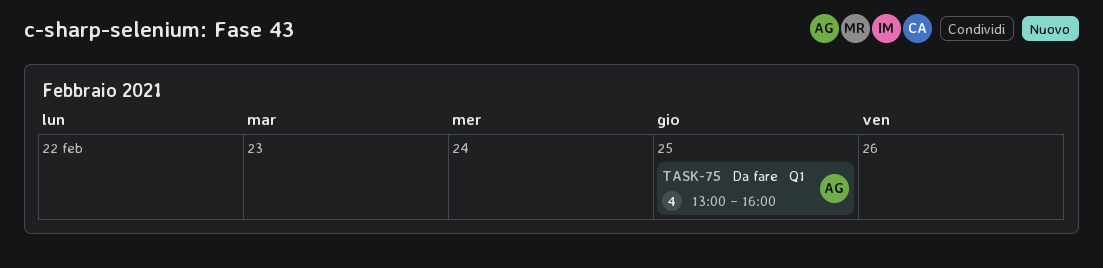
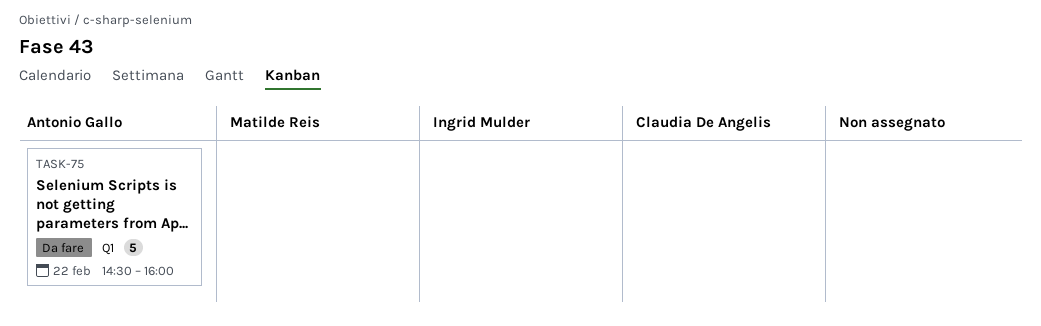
TASK-75, estimate: 4 -> 5
TASK-75, day: Feb 25 -> Feb 22
TASK-75, begins: 13:00 -> 14:30

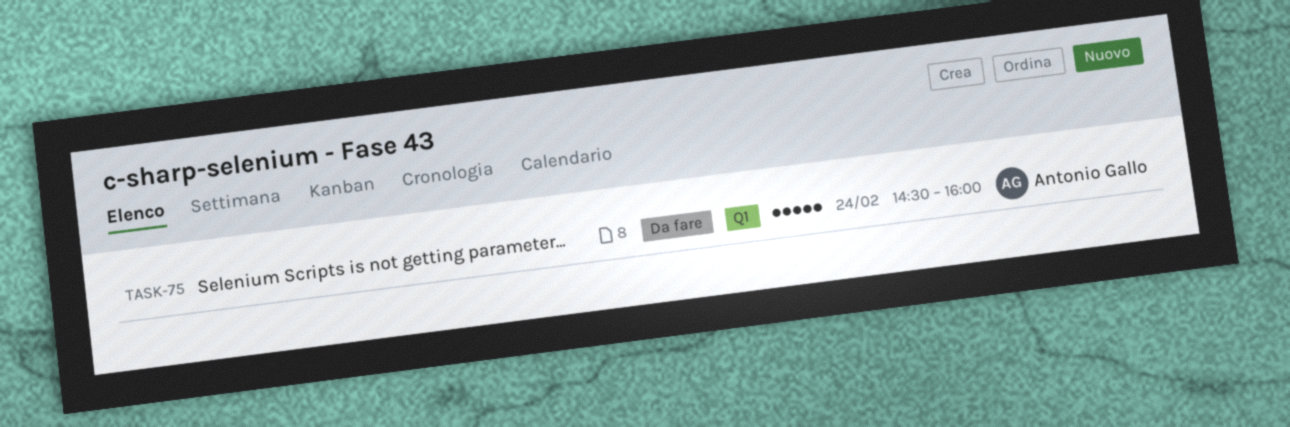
TASK-75, day: Feb 22 -> Feb 24

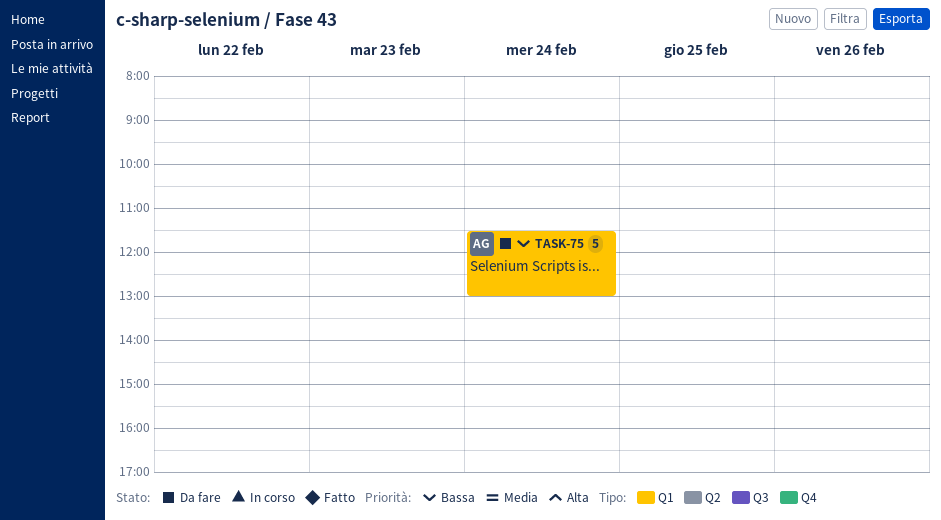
TASK-75, begins: 14:30 -> 11:30
TASK-75, ends: 16:00 -> 13:00

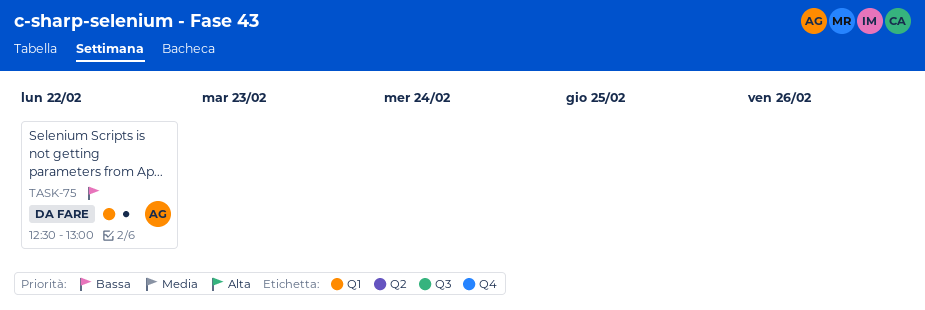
TASK-75, estimate: 5 -> 1
TASK-75, day: Feb 24 -> Feb 22
TASK-75, begins: 11:30 -> 12:30

